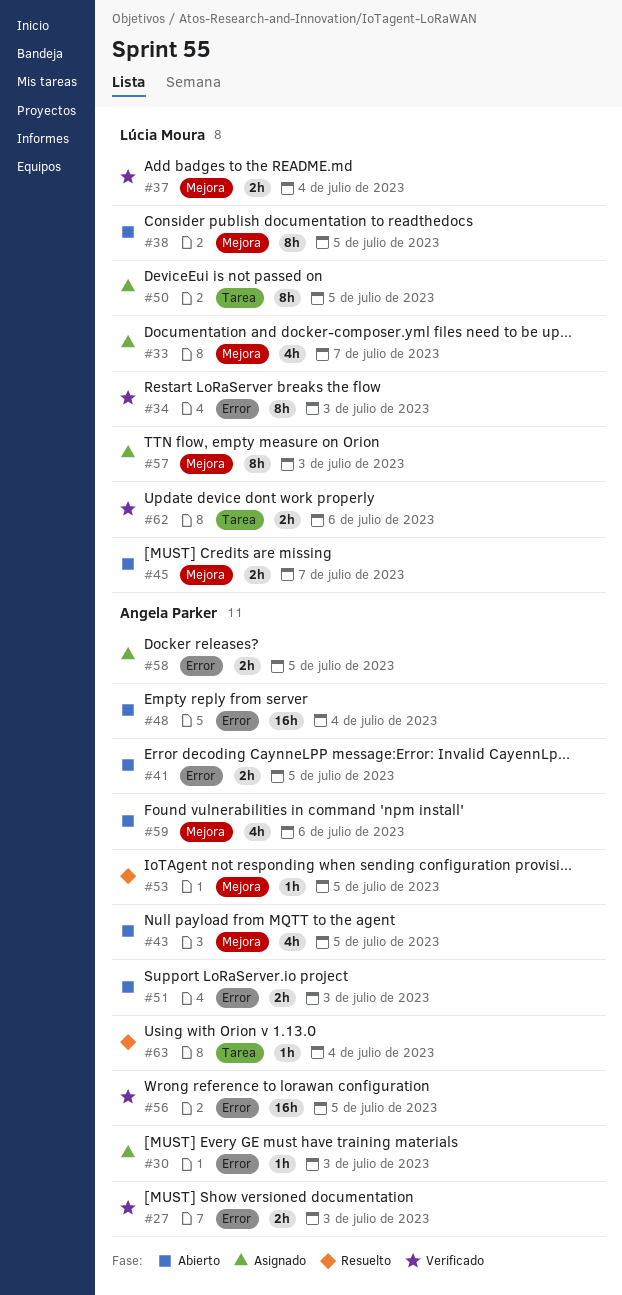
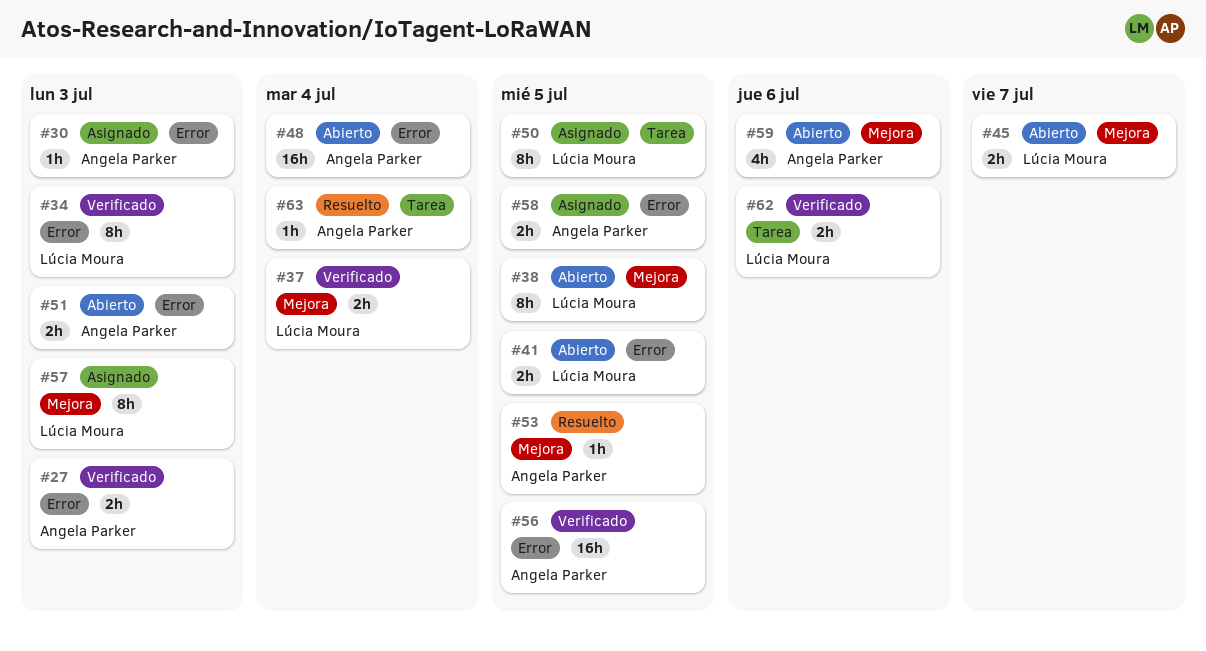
#33: present -> none
#41, owner: Angela Parker -> Lúcia Moura
#43: present -> none

